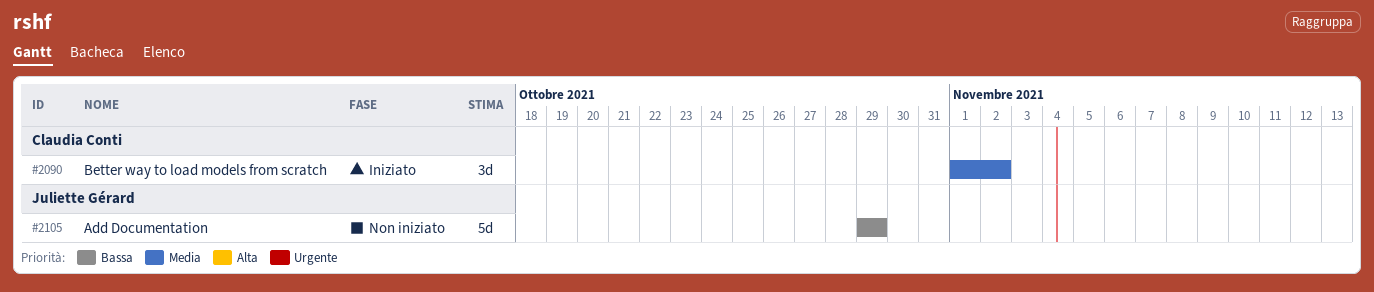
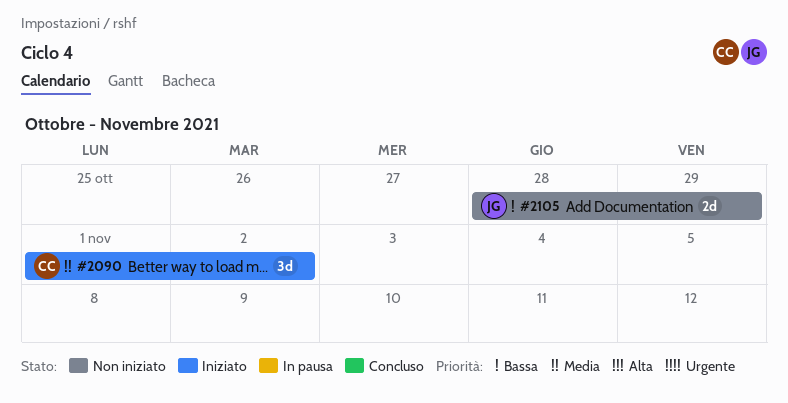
#2105, estimate: 5d -> 2d
#2105, start: Oct 29 -> Oct 28

